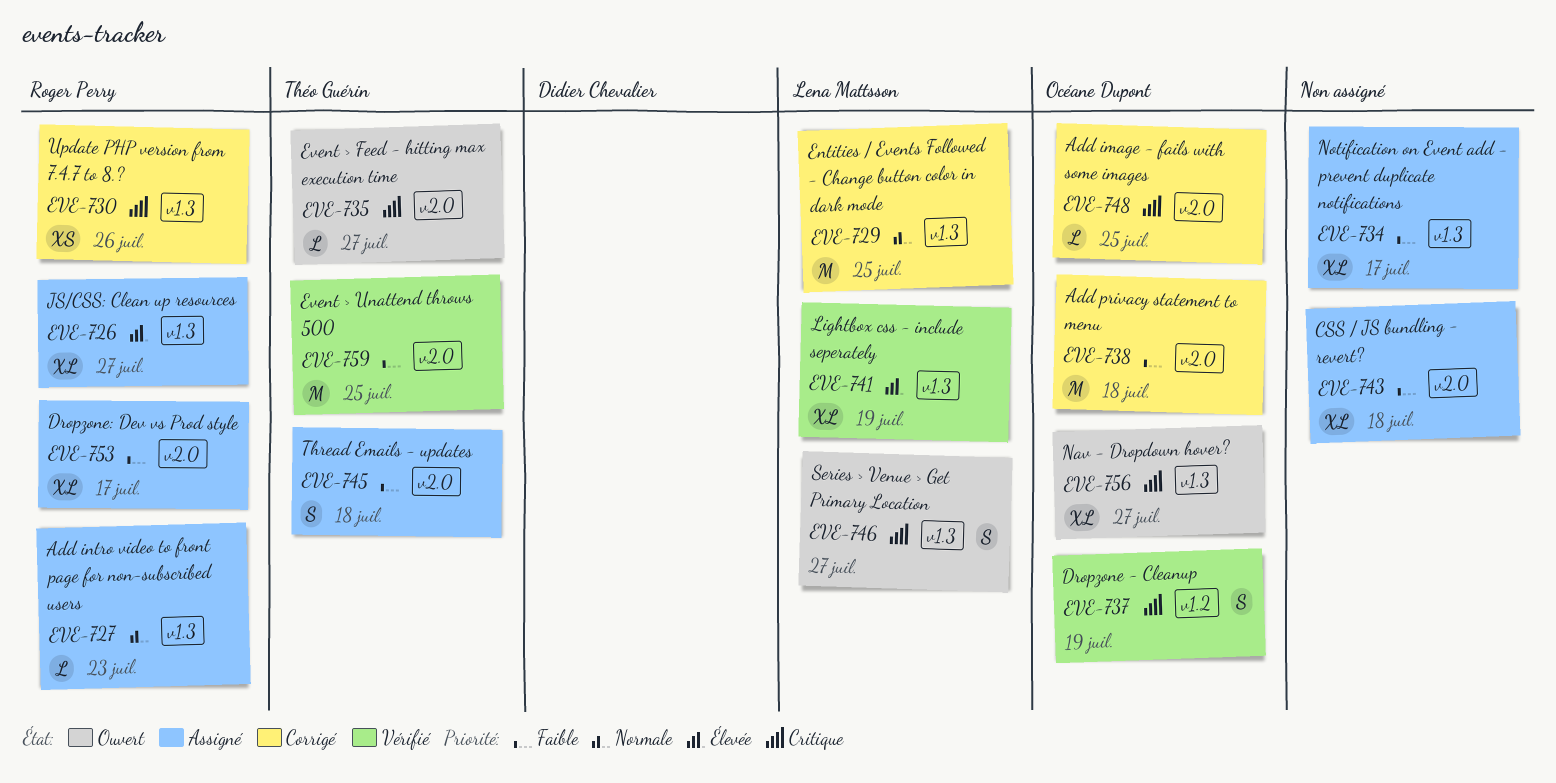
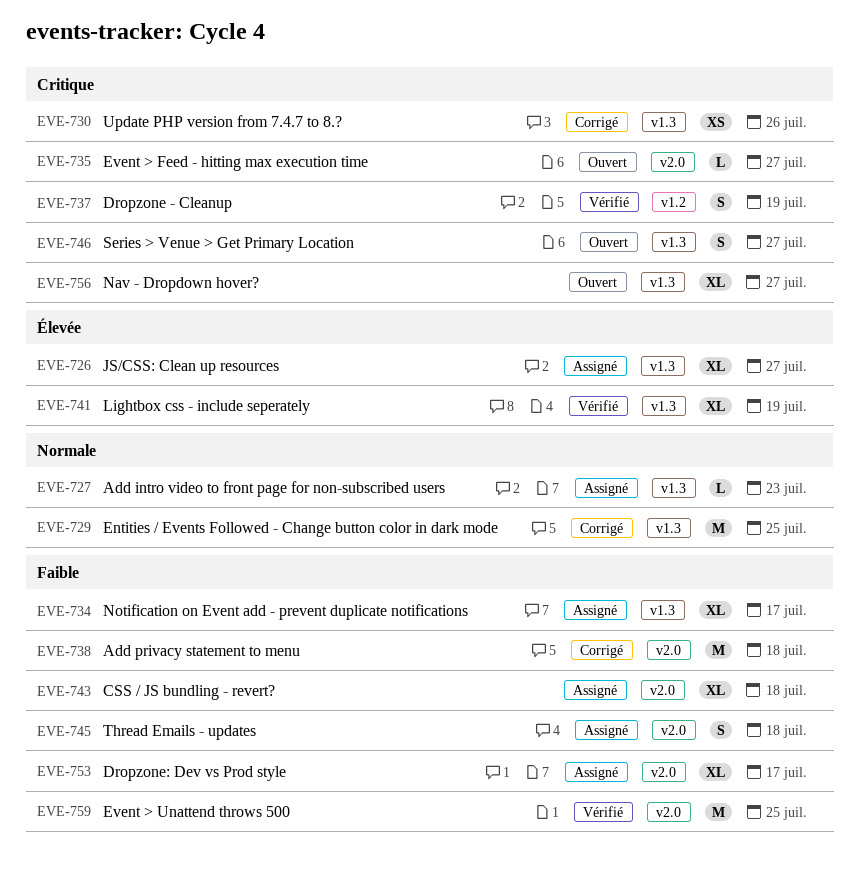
EVE-748: present -> none

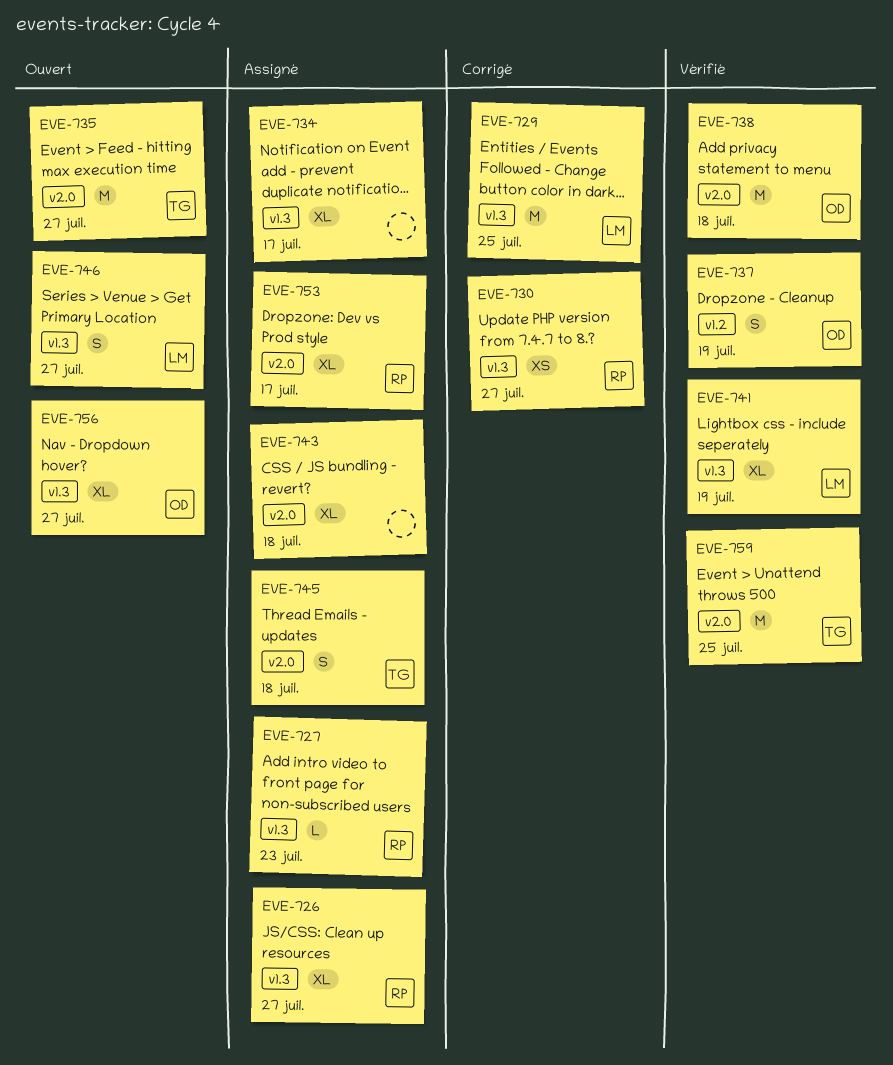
EVE-730, due: Jul 26 -> Jul 27
EVE-735, estimate: L -> M
EVE-738, status: Corrigé -> Vérifié

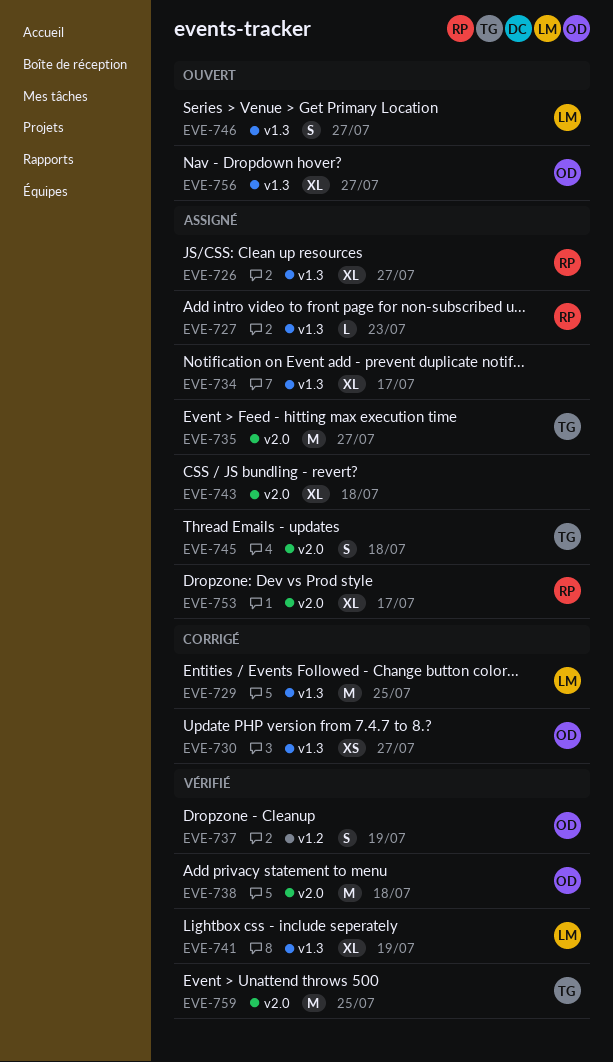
EVE-730, owner: RP -> OD
EVE-735, status: Ouvert -> Assigné

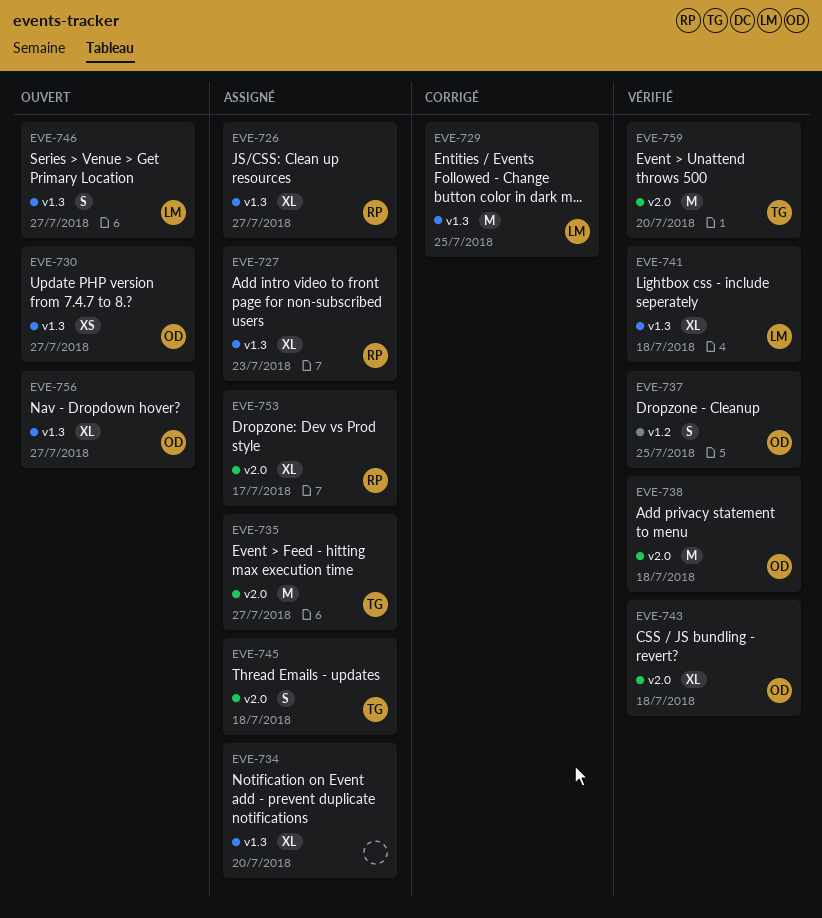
EVE-727, estimate: L -> XL
EVE-730, status: Corrigé -> Ouvert
EVE-734, due: Jul 17 -> Jul 20
EVE-737, due: Jul 19 -> Jul 25
EVE-741, due: Jul 19 -> Jul 18
EVE-743, status: Assigné -> Vérifié
EVE-743, owner: none -> OD
EVE-759, due: Jul 25 -> Jul 20

